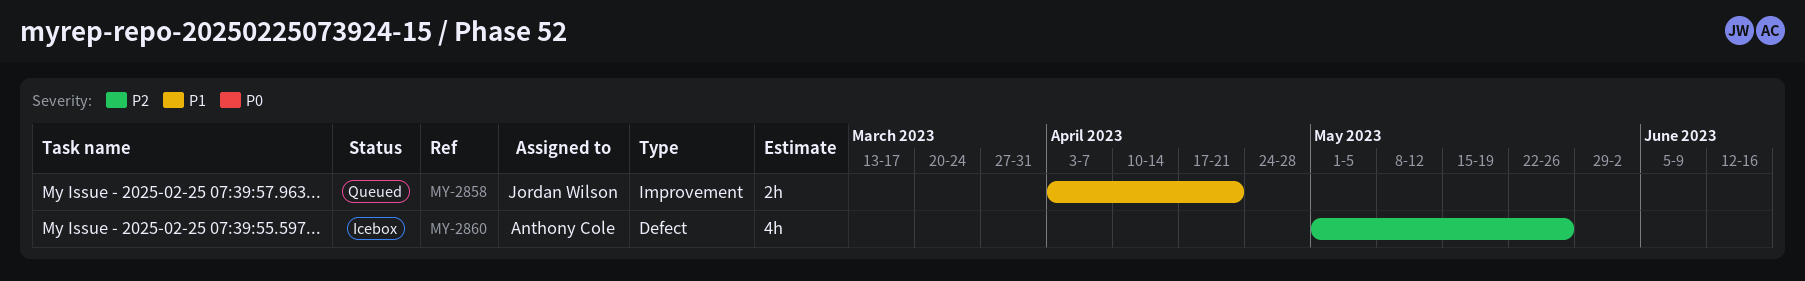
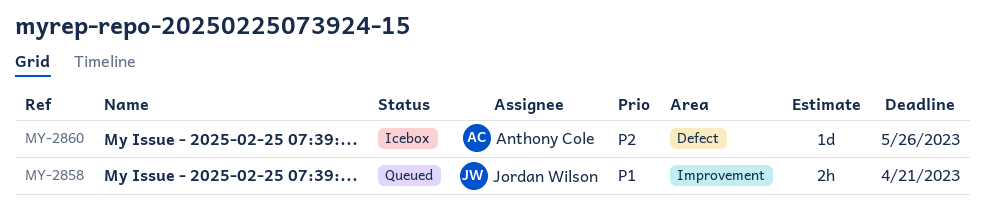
MY-2860, estimate: 4h -> 1d

